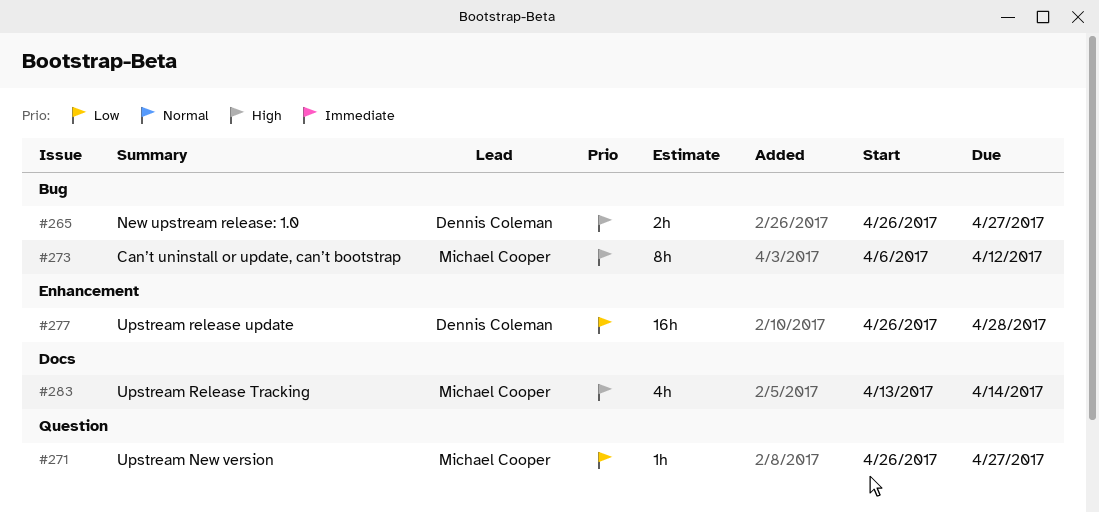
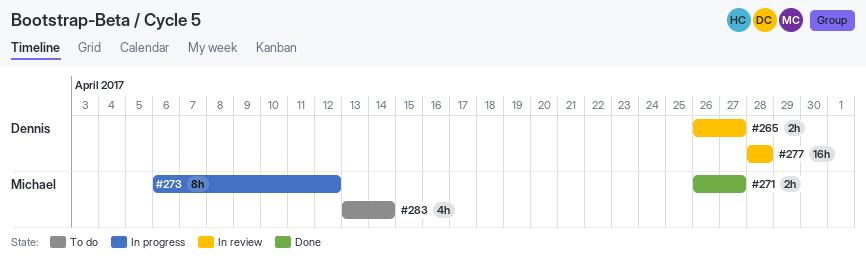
#271, estimate: 1h -> 2h
#277, start: Apr 26 -> Apr 28

